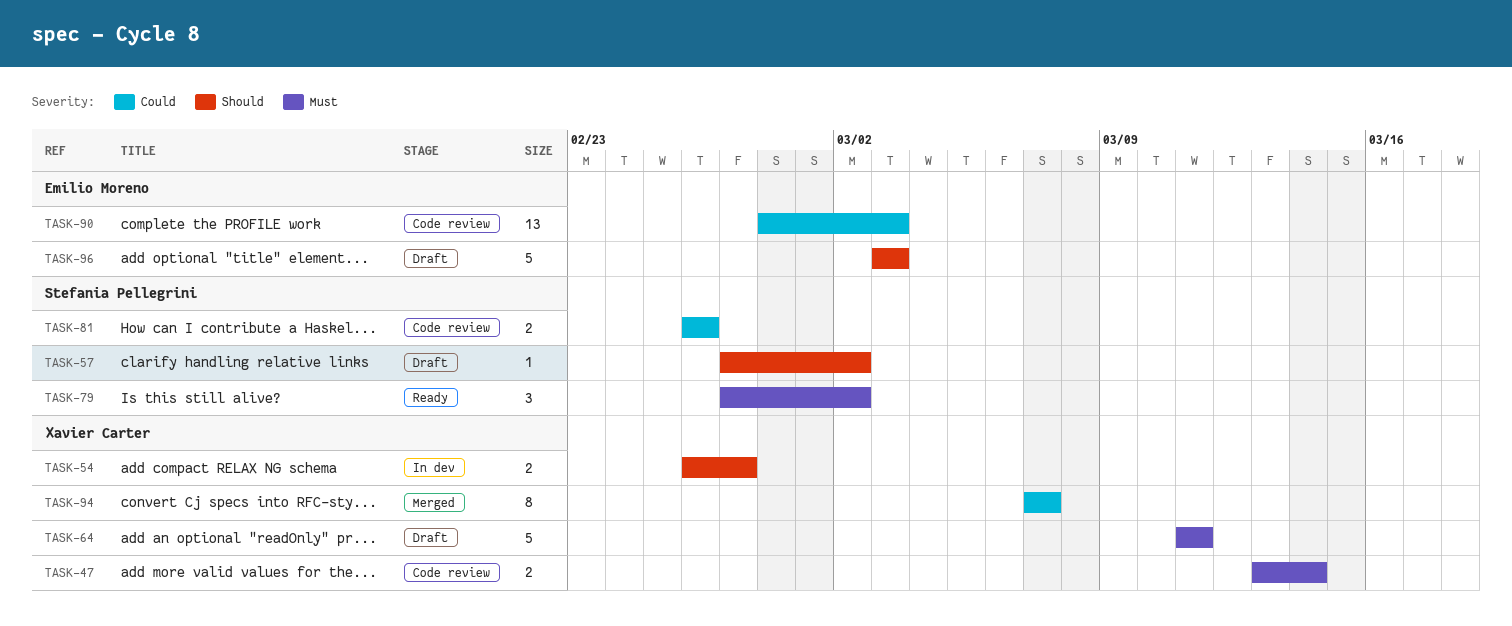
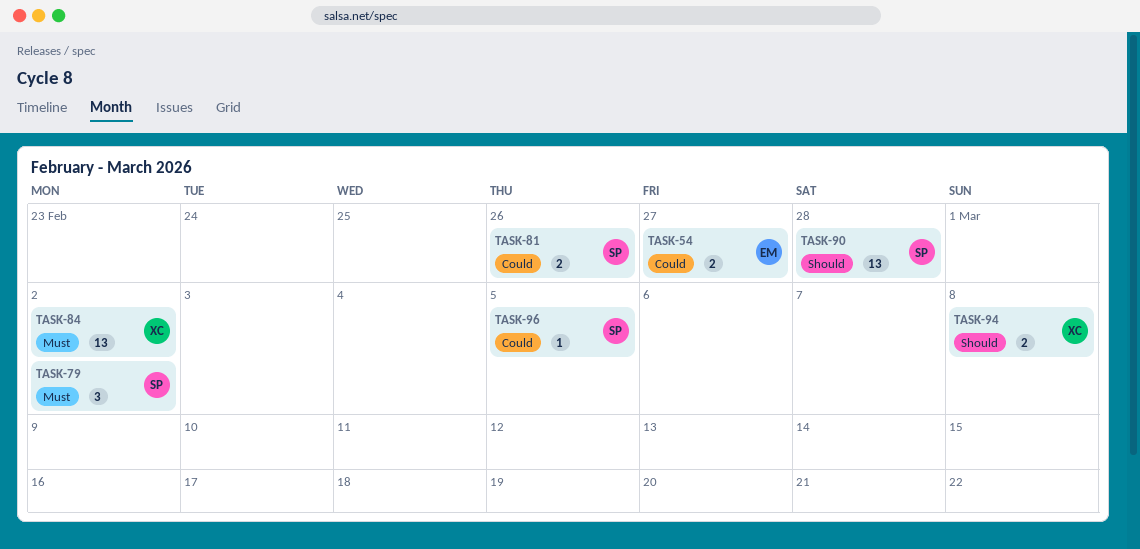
TASK-47: present -> none
TASK-54, owner: Xavier Carter -> Emilio Moreno
TASK-54, priority: Should -> Could
TASK-57: present -> none
TASK-64: present -> none
TASK-84: none -> present
TASK-90, owner: Emilio Moreno -> Stefania Pellegrini
TASK-90, priority: Could -> Should
TASK-90, due: Mar 3 -> Feb 28
TASK-94, priority: Could -> Should
TASK-94, estimate: 8 -> 2
TASK-94, due: Mar 7 -> Mar 8
TASK-96, owner: Emilio Moreno -> Stefania Pellegrini
TASK-96, priority: Should -> Could
TASK-96, estimate: 5 -> 1
TASK-96, due: Mar 3 -> Mar 5

